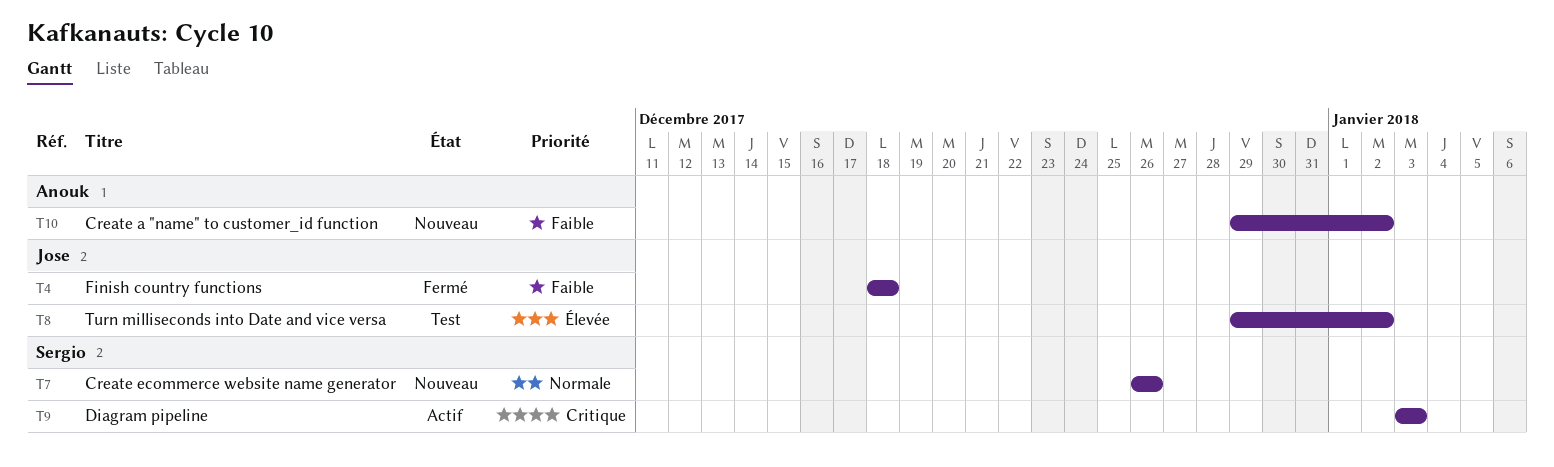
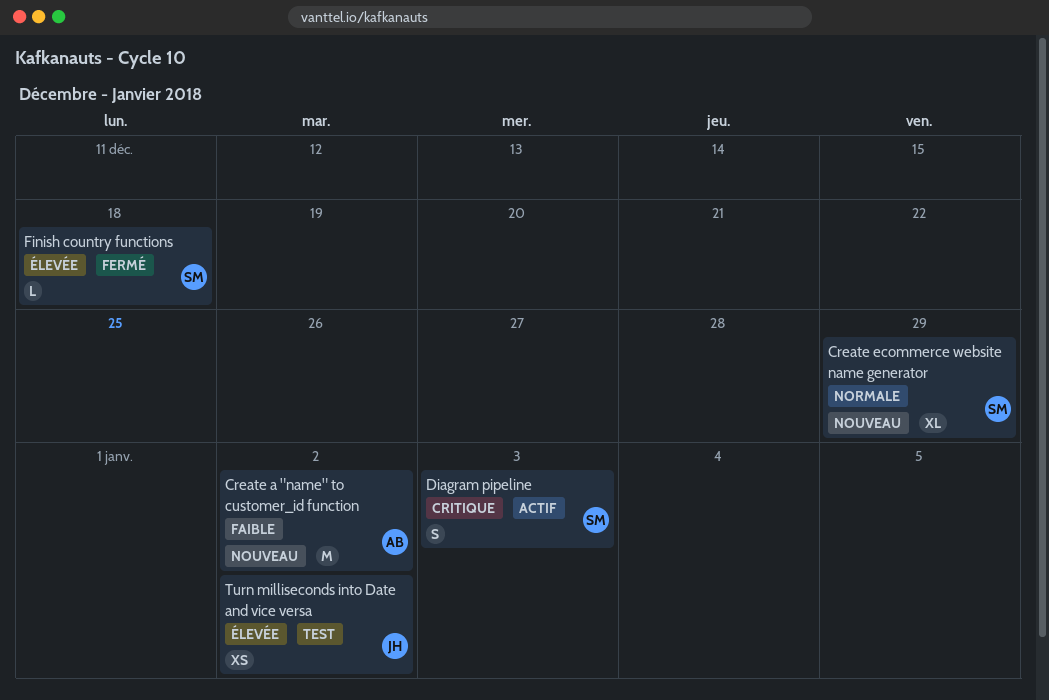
Create ecommerce website name generator, due: Dec 26 -> Dec 29
Finish country functions, owner: Jose -> Sergio
Finish country functions, priority: Faible -> Élevée

